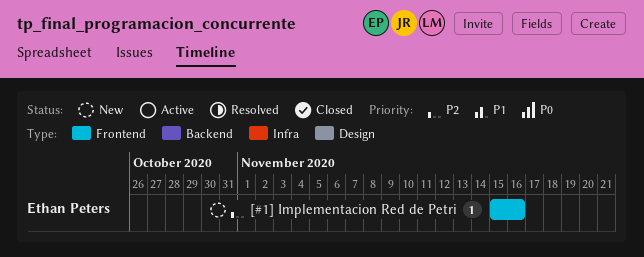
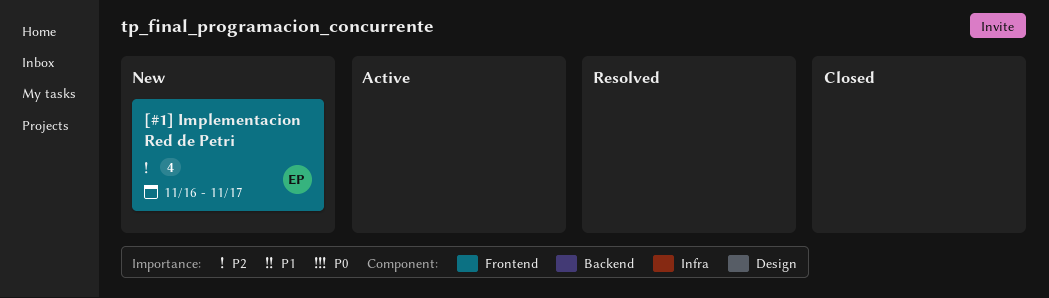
[#1] Implementacion Red de Petri, estimate: 1 -> 4
[#1] Implementacion Red de Petri, start: Nov 15 -> Nov 16
[#1] Implementacion Red de Petri, due: Nov 16 -> Nov 17

